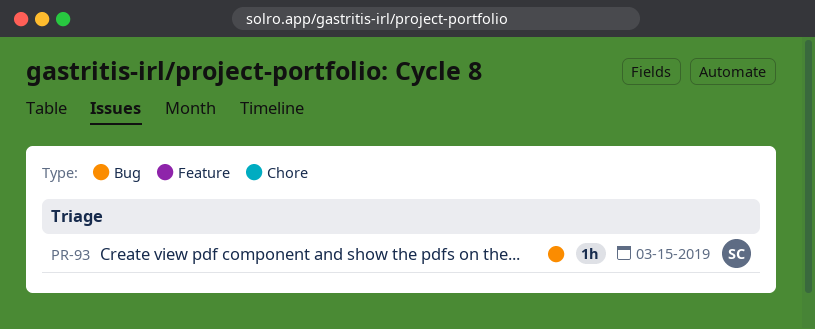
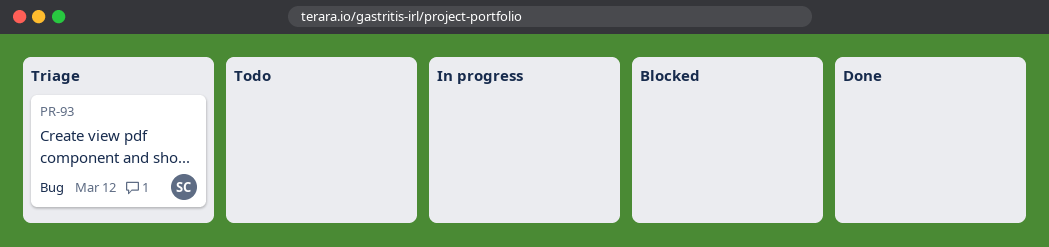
PR-93, due: Mar 15 -> Mar 12

